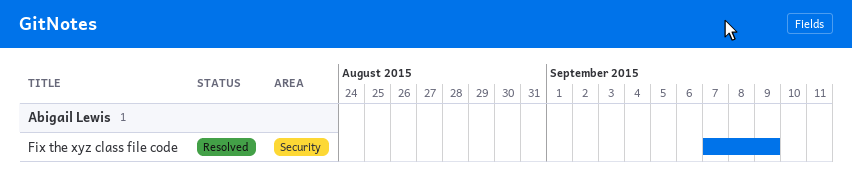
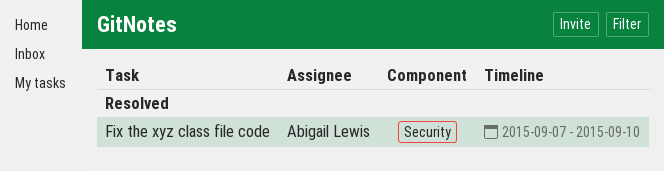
Fix the xyz class file code, due: Sep 9 -> Sep 10

